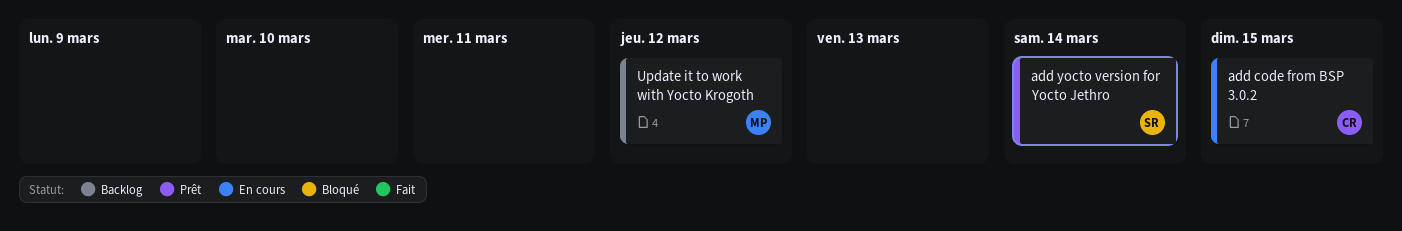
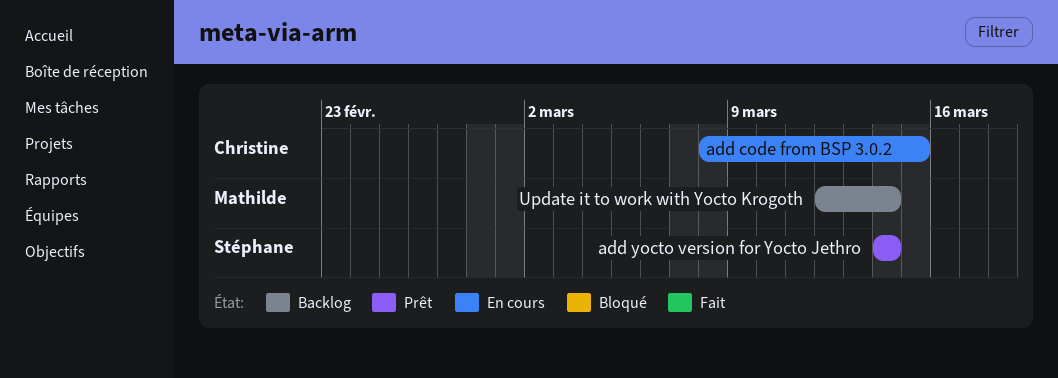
Update it to work with Yocto Krogoth, due: Mar 12 -> Mar 14

